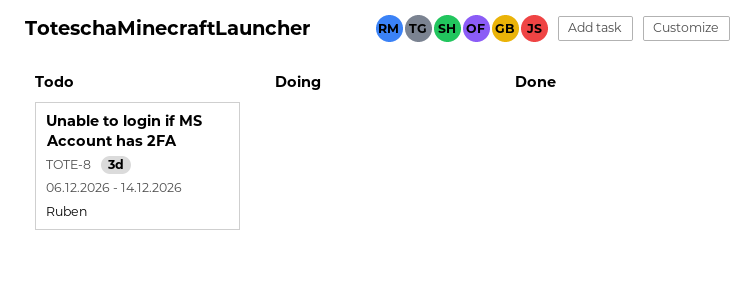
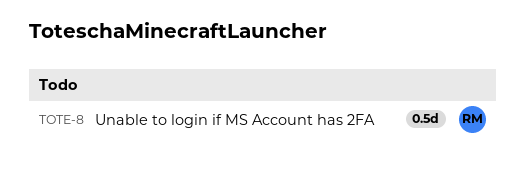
TOTE-8, estimate: 3d -> 0.5d

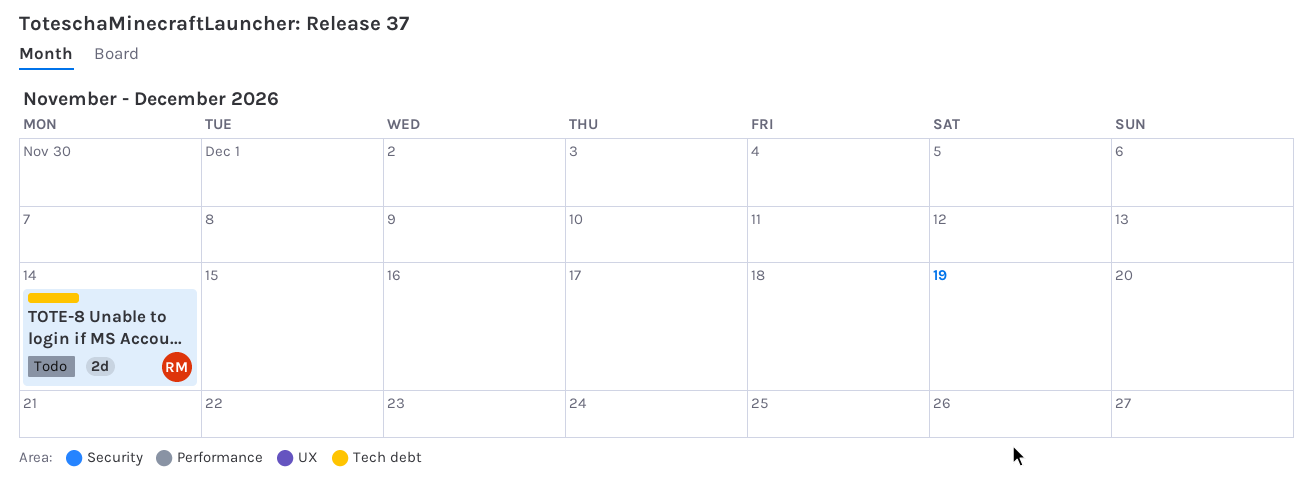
TOTE-8, estimate: 0.5d -> 2d

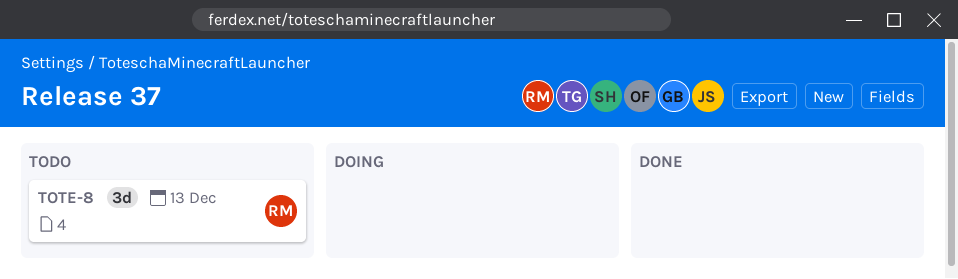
TOTE-8, estimate: 2d -> 3d
TOTE-8, due: Dec 14 -> Dec 13

